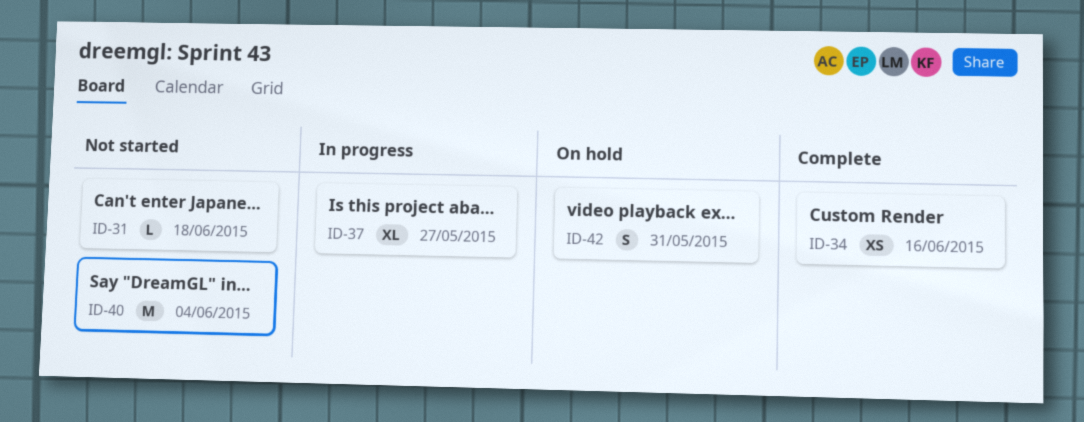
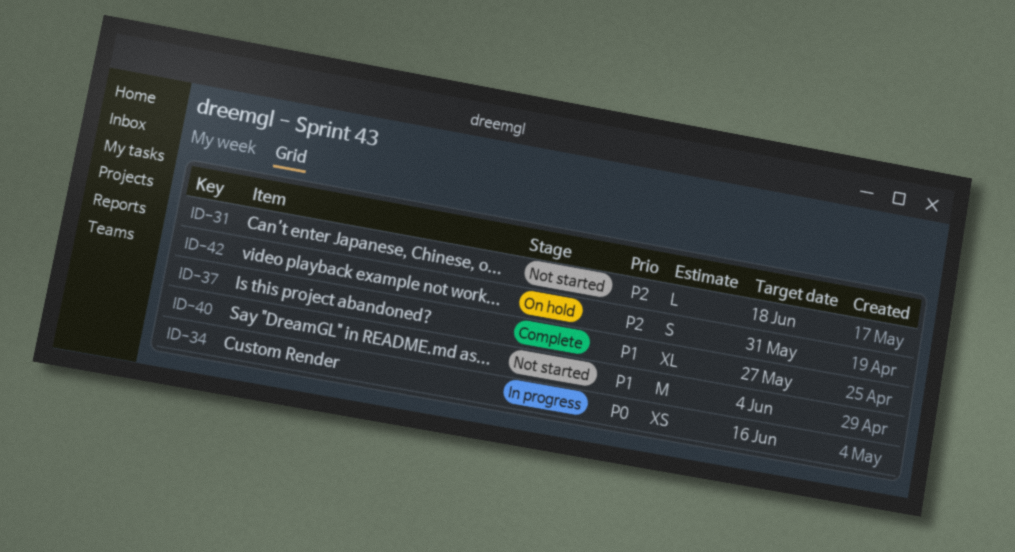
ID-34, status: Complete -> In progress
ID-37, status: In progress -> Complete

